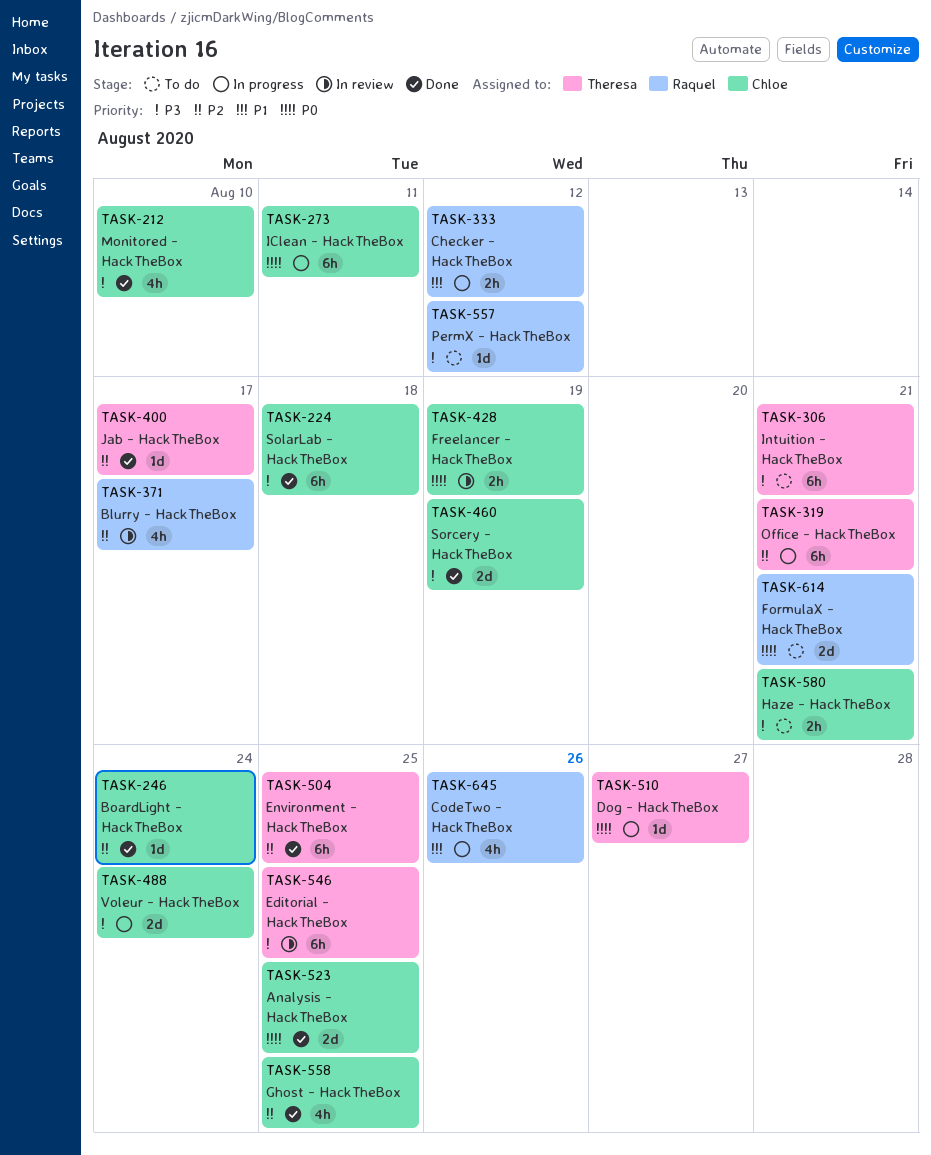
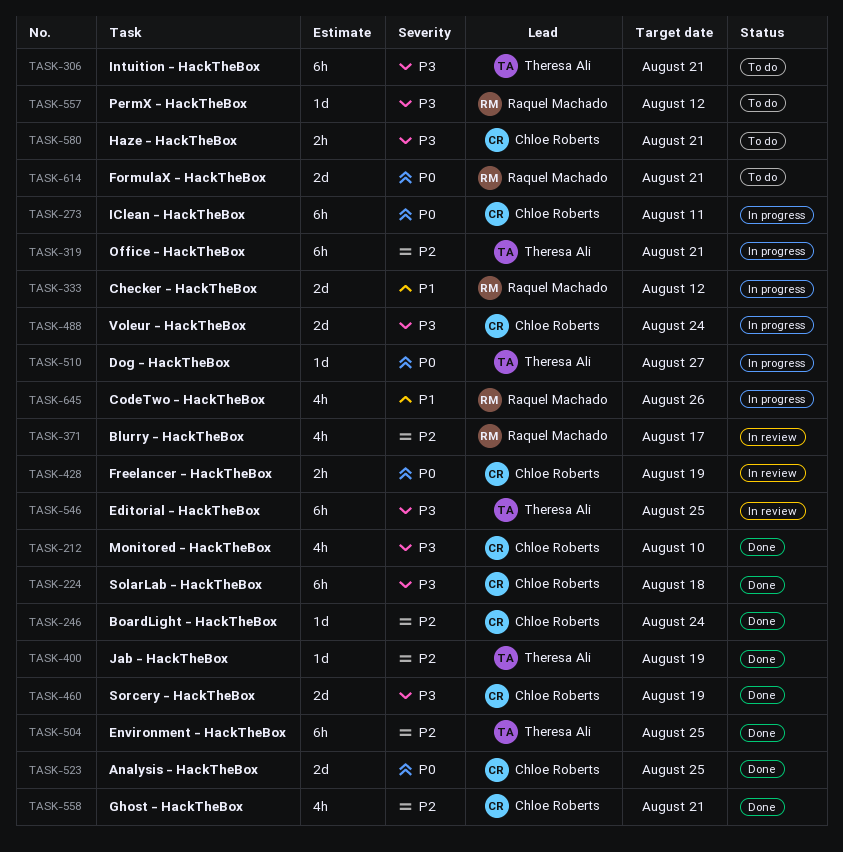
TASK-333, estimate: 2h -> 2d
TASK-400, due: Aug 17 -> Aug 19
TASK-558, due: Aug 25 -> Aug 21

